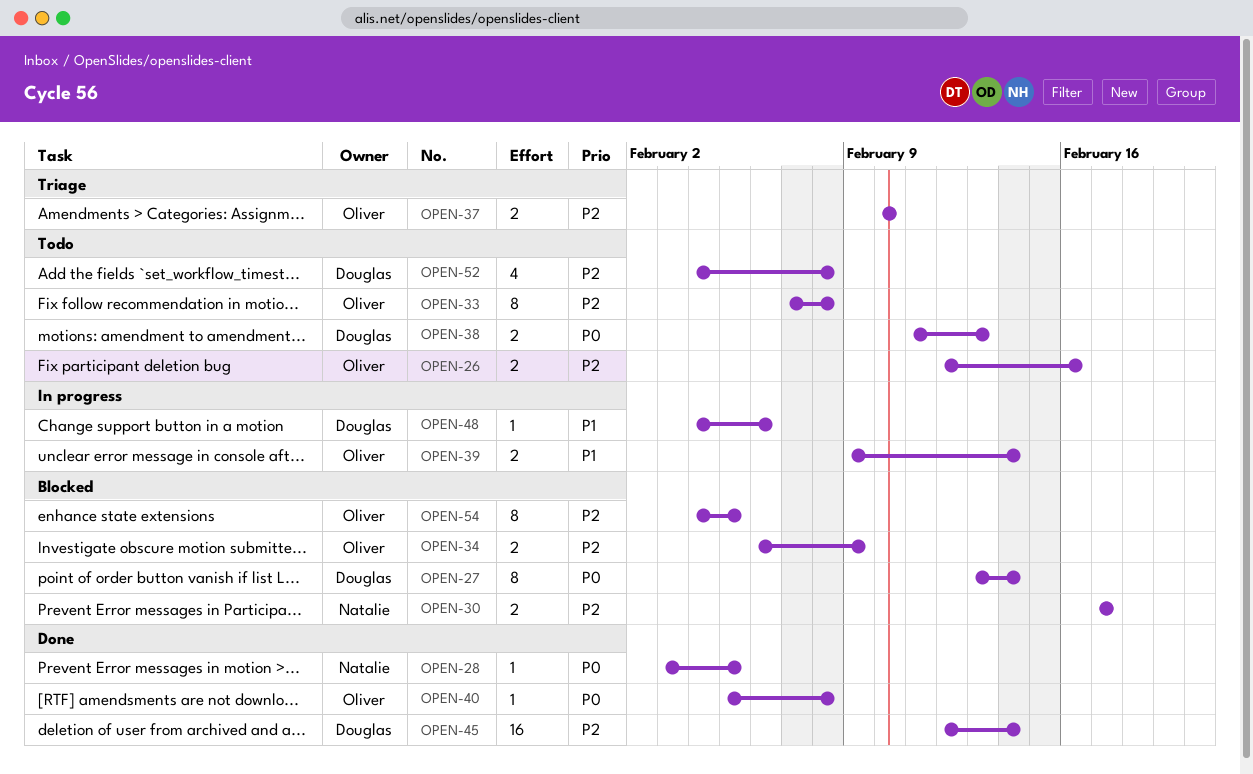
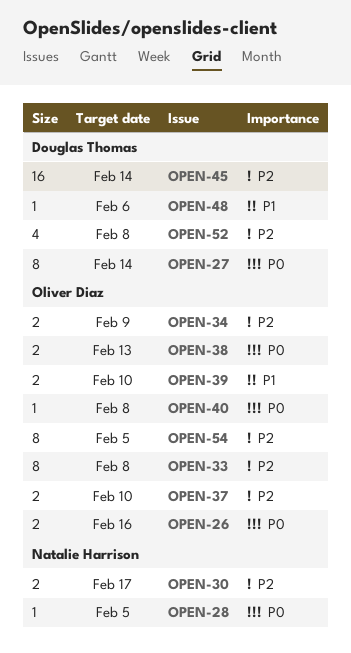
OPEN-26, priority: P2 -> P0
OPEN-38, owner: Douglas Thomas -> Oliver Diaz
OPEN-39, due: Feb 14 -> Feb 10

